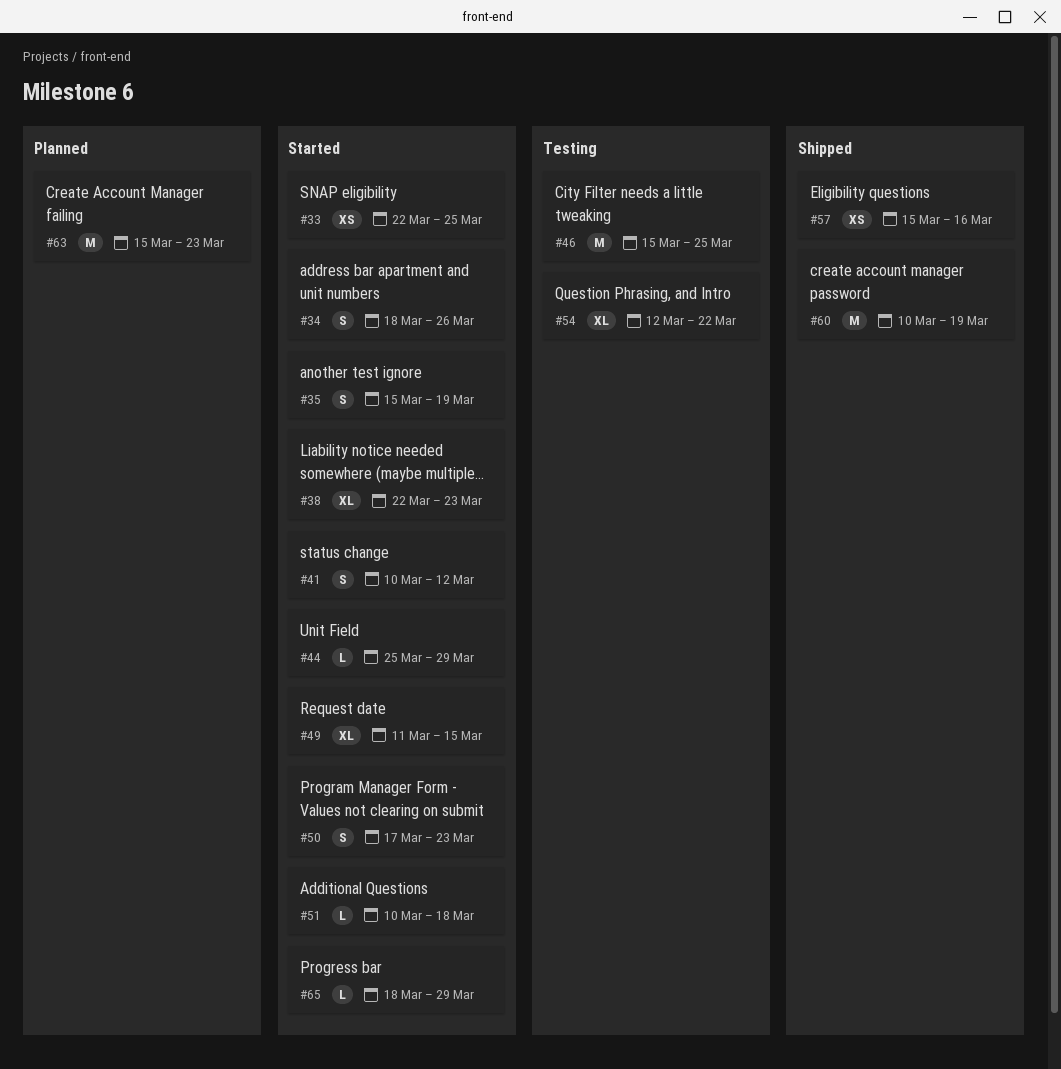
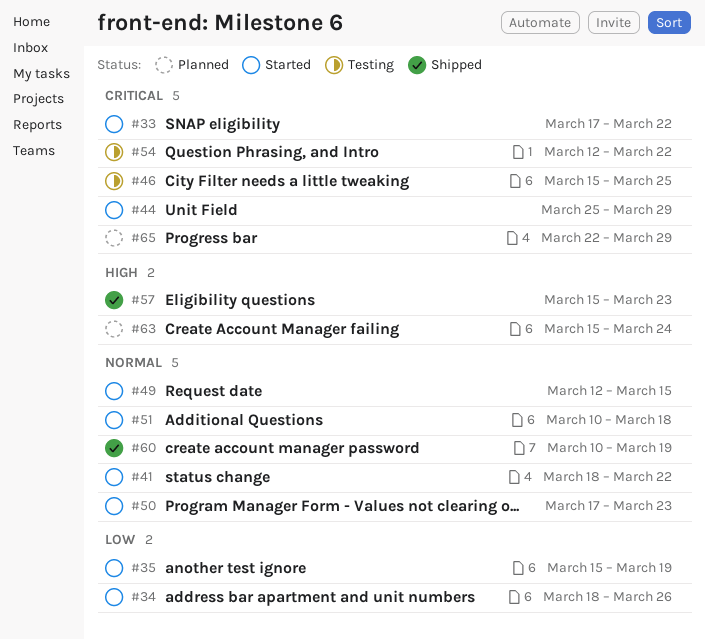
#33, start: Mar 22 -> Mar 17
#33, due: Mar 25 -> Mar 22
#38: present -> none
#41, start: Mar 10 -> Mar 18
#41, due: Mar 12 -> Mar 22
#49, start: Mar 11 -> Mar 12
#57, due: Mar 16 -> Mar 23
#63, due: Mar 23 -> Mar 24
#65, status: Started -> Planned
#65, start: Mar 18 -> Mar 22

